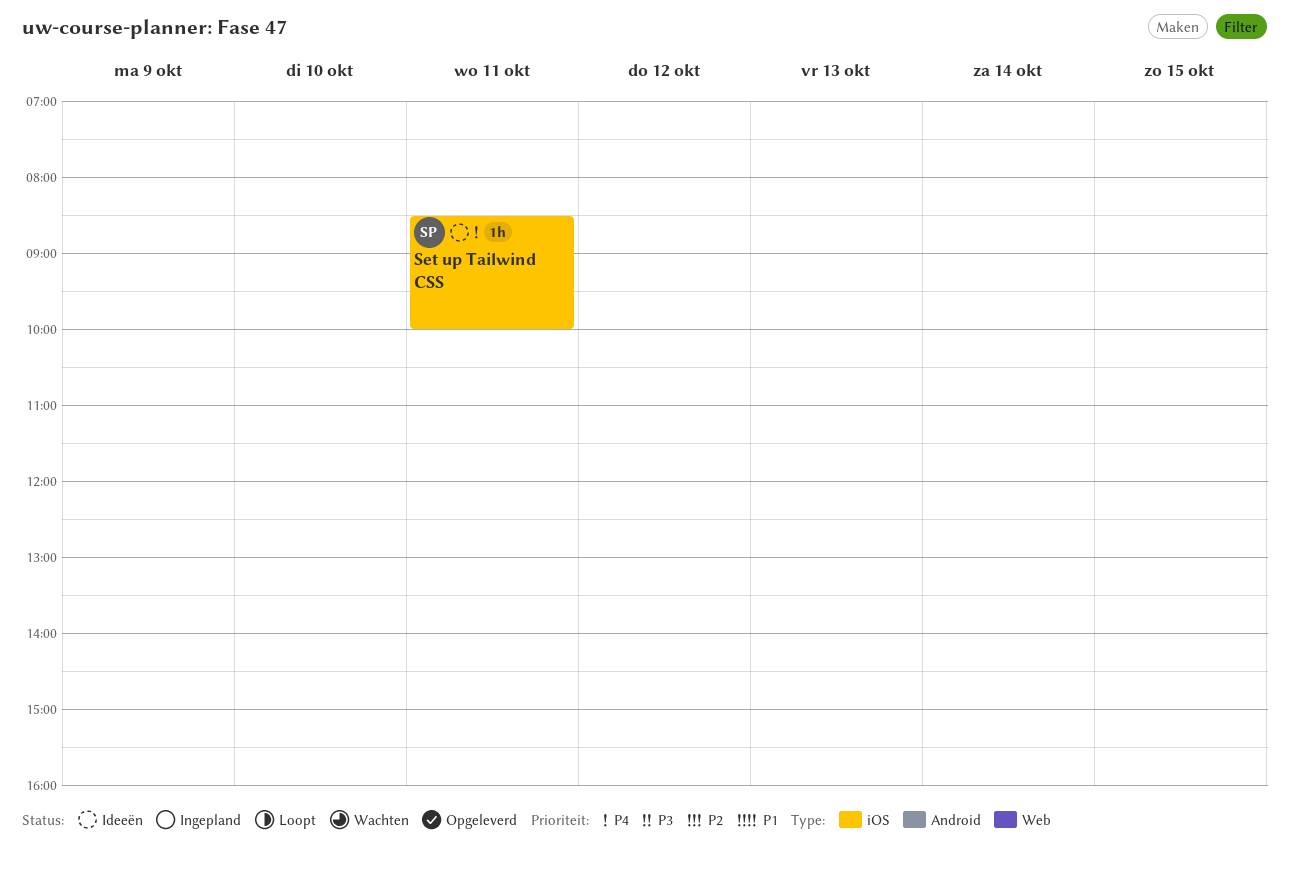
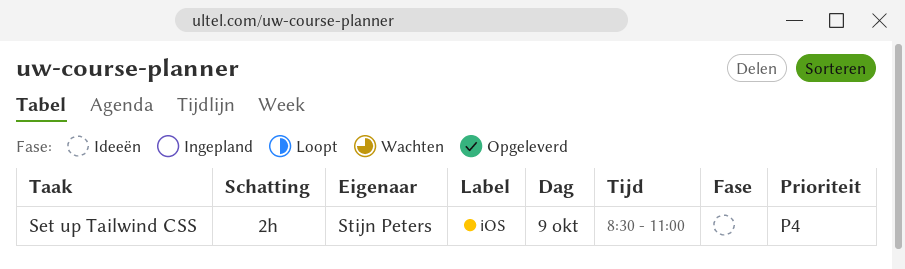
Set up Tailwind CSS, estimate: 1h -> 2h
Set up Tailwind CSS, day: Oct 11 -> Oct 9
Set up Tailwind CSS, ends: 10:00 -> 11:00

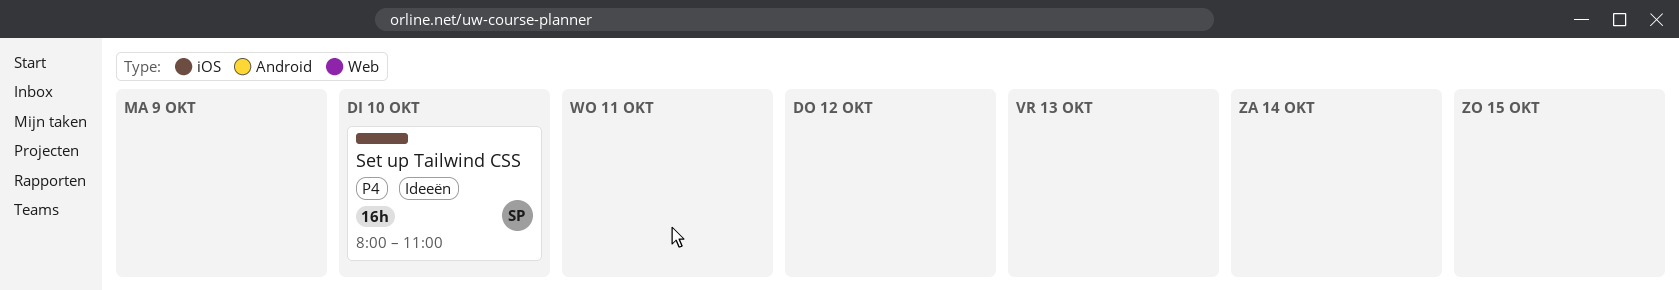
Set up Tailwind CSS, estimate: 2h -> 16h
Set up Tailwind CSS, day: Oct 9 -> Oct 10
Set up Tailwind CSS, begins: 08:30 -> 08:00

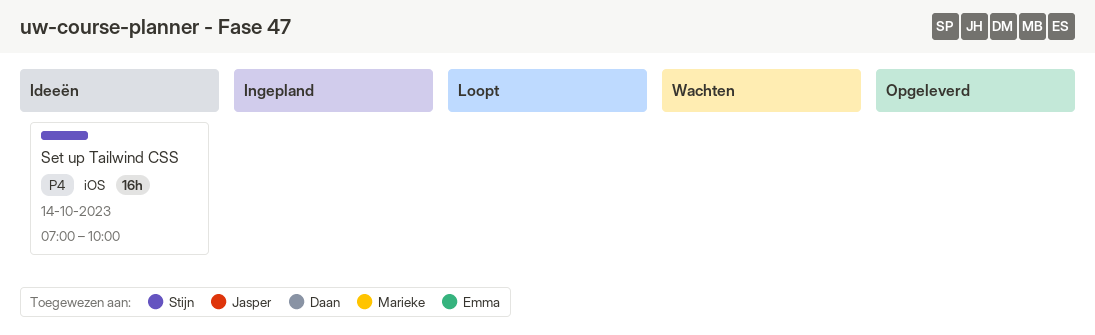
Set up Tailwind CSS, day: Oct 10 -> Oct 14
Set up Tailwind CSS, begins: 08:00 -> 07:00
Set up Tailwind CSS, ends: 11:00 -> 10:00

